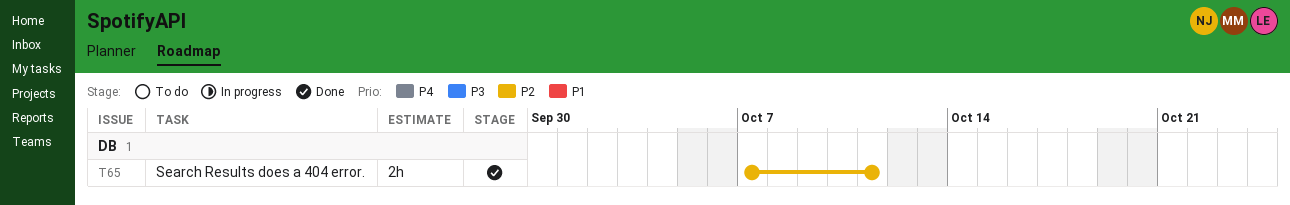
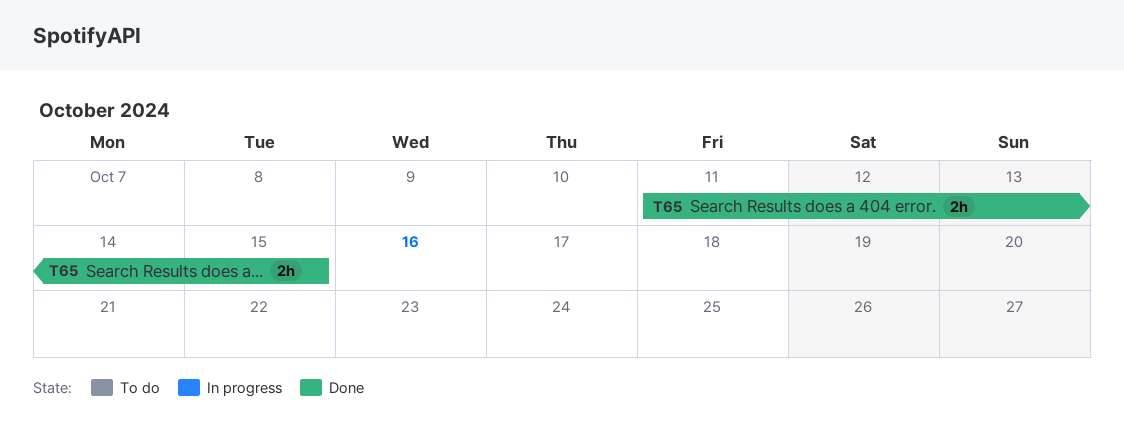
T65, start: Oct 7 -> Oct 11
T65, due: Oct 11 -> Oct 15

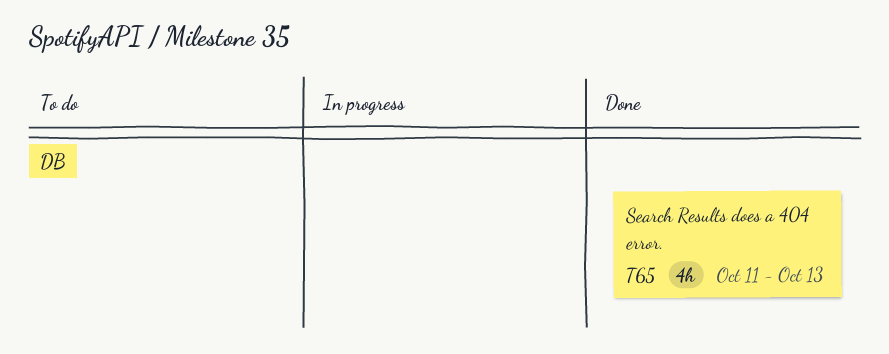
T65, estimate: 2h -> 4h
T65, due: Oct 15 -> Oct 13

